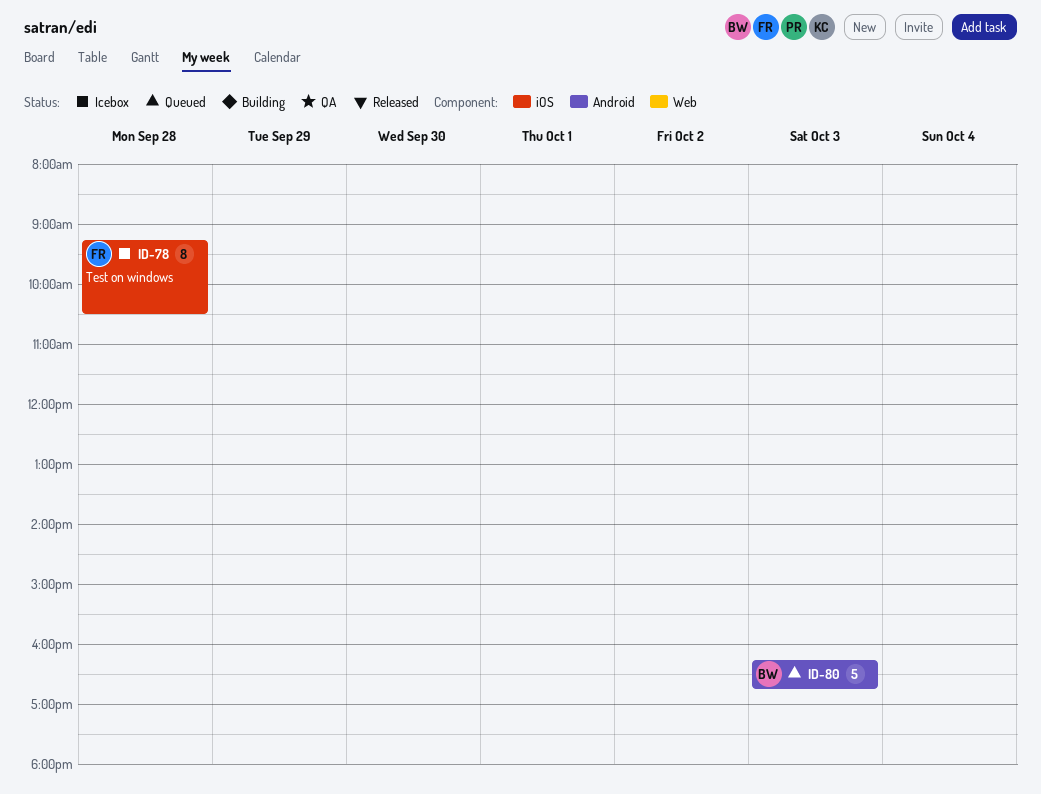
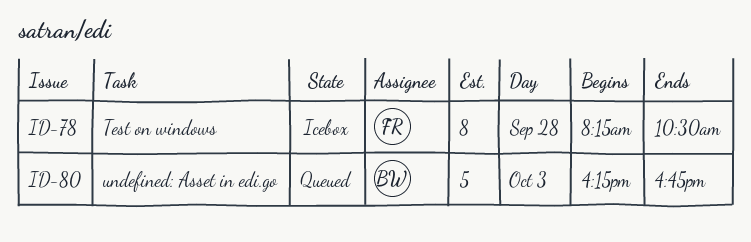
ID-78, begins: 09:15 -> 08:15

